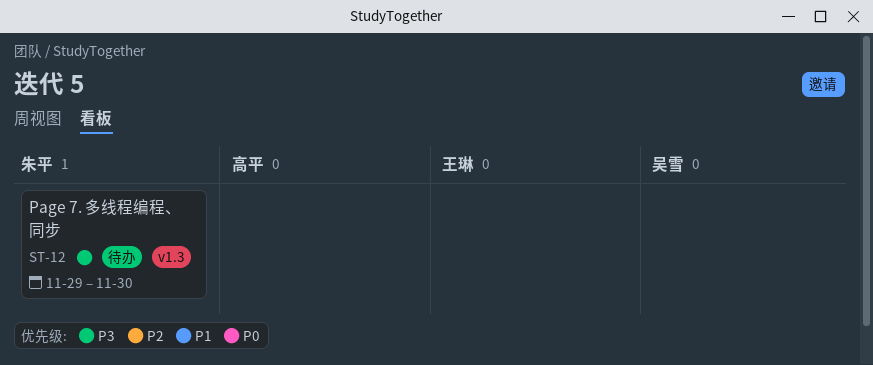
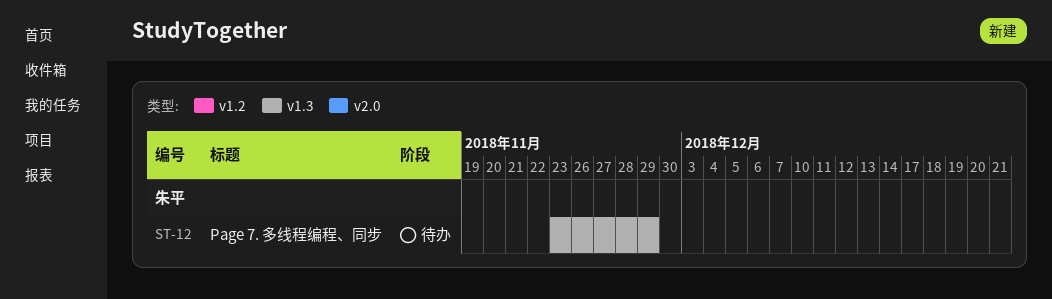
ST-12, start: Nov 29 -> Nov 23
ST-12, due: Nov 30 -> Nov 29

